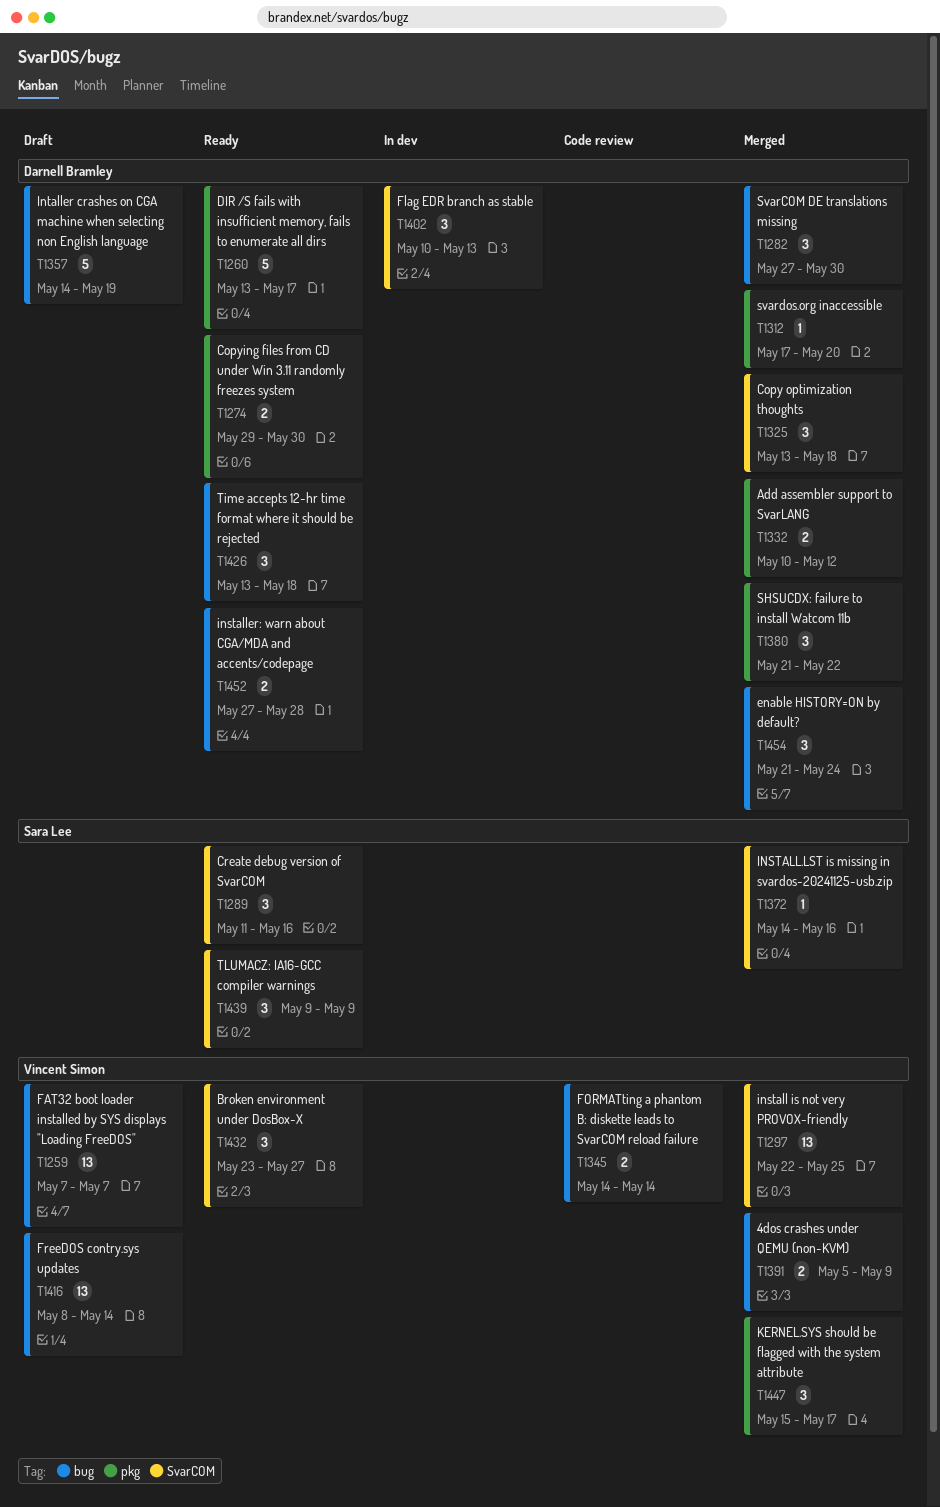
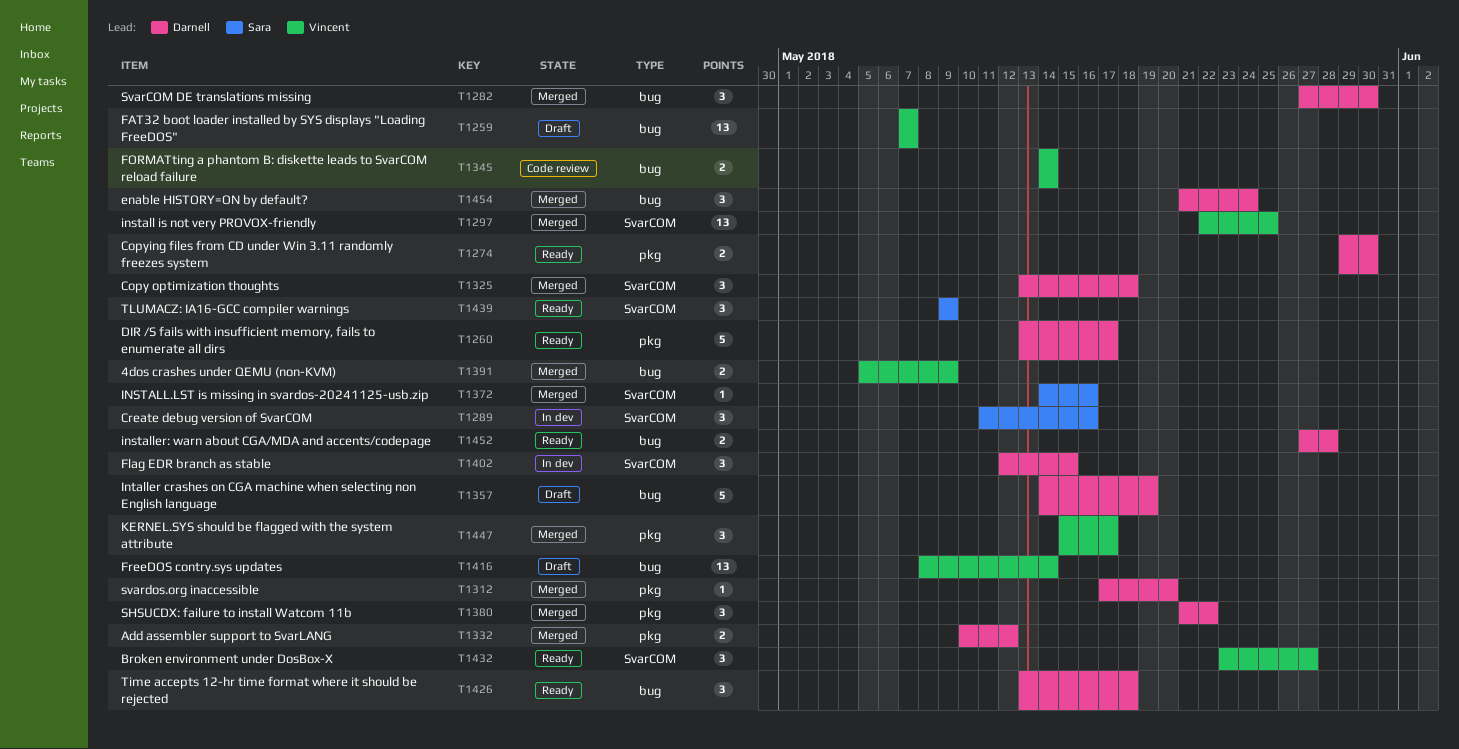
T1289, status: Ready -> In dev
T1402, start: May 10 -> May 12
T1402, due: May 13 -> May 15

